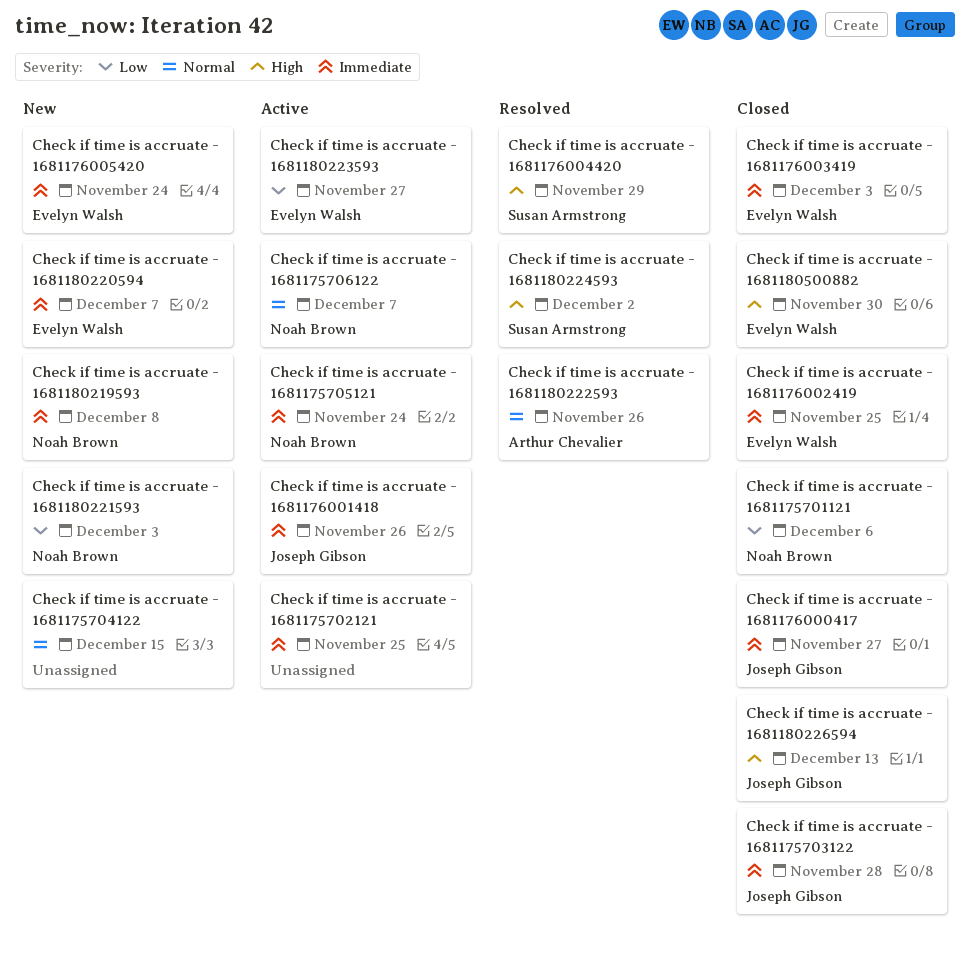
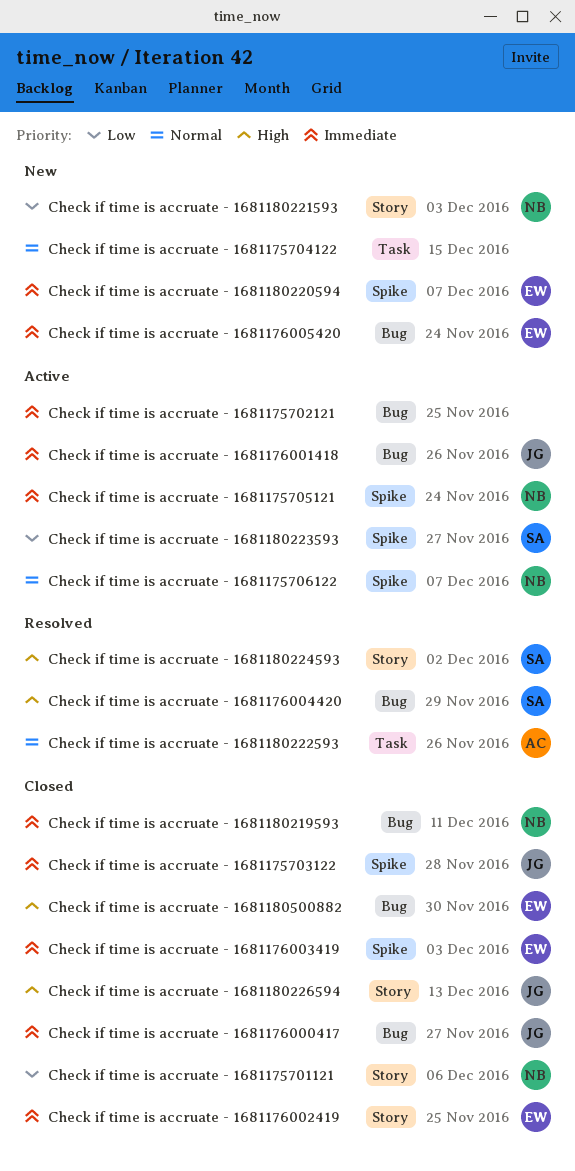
Check if time is accruate - 1681180219593, status: New -> Closed
Check if time is accruate - 1681180219593, due: Dec 8 -> Dec 11
Check if time is accruate - 1681180223593, owner: Evelyn Walsh -> Susan Armstrong

